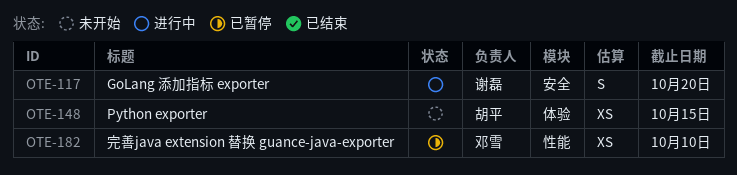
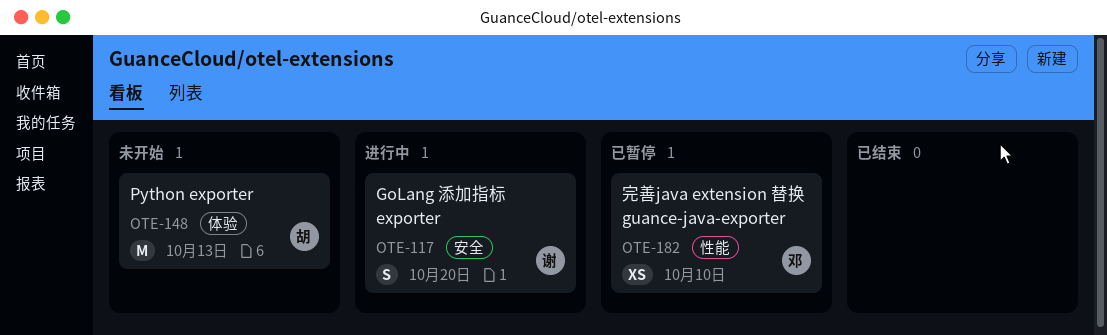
OTE-148, estimate: XS -> M
OTE-148, due: Oct 15 -> Oct 13

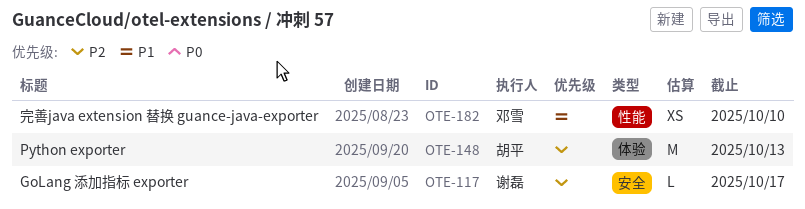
OTE-117, estimate: S -> L
OTE-117, due: Oct 20 -> Oct 17

